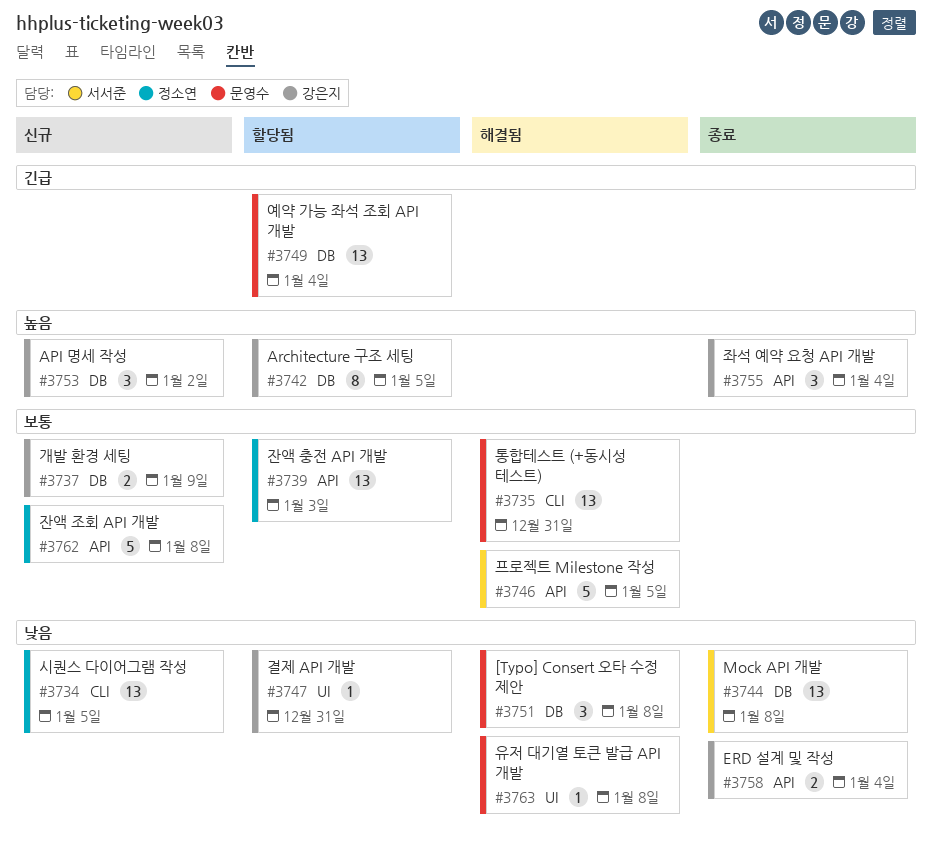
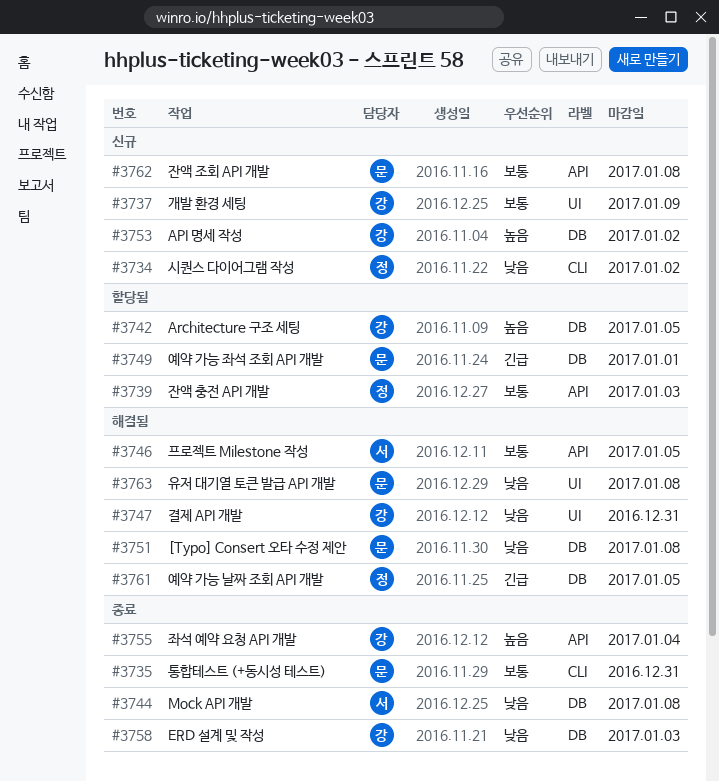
#3734, due: Jan 5 -> Jan 2
#3735, status: 해결됨 -> 종료
#3737, label: DB -> UI
#3747, status: 할당됨 -> 해결됨
#3749, due: Jan 4 -> Jan 1
#3758, label: API -> DB
#3758, due: Jan 4 -> Jan 3
#3761: none -> present
#3762, owner: 정소연 -> 문영수

